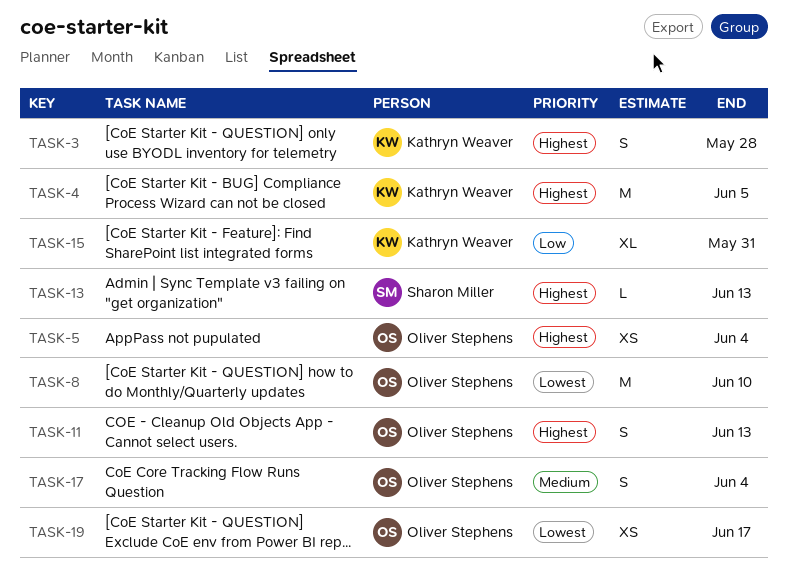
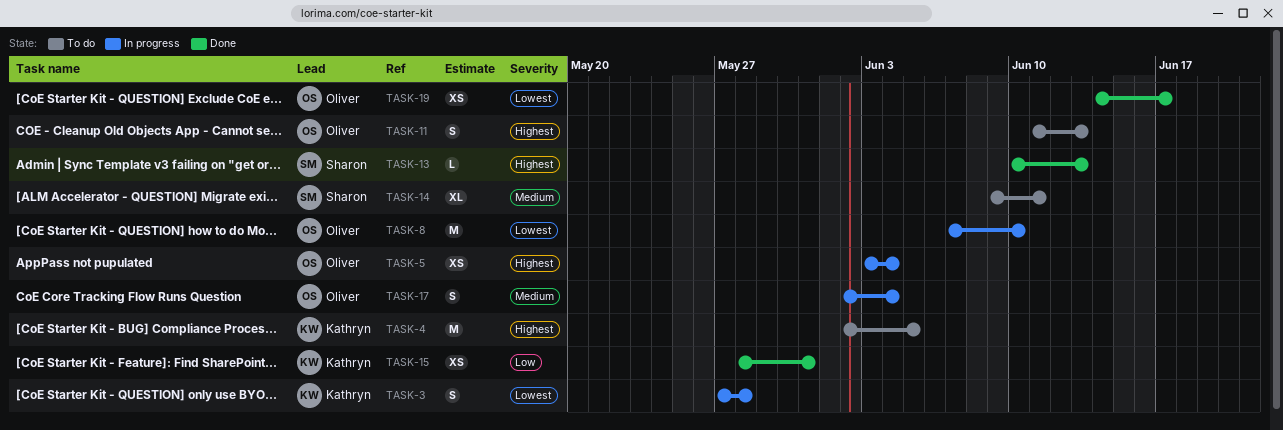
TASK-3, priority: Highest -> Lowest
TASK-14: none -> present
TASK-15, estimate: XL -> XS

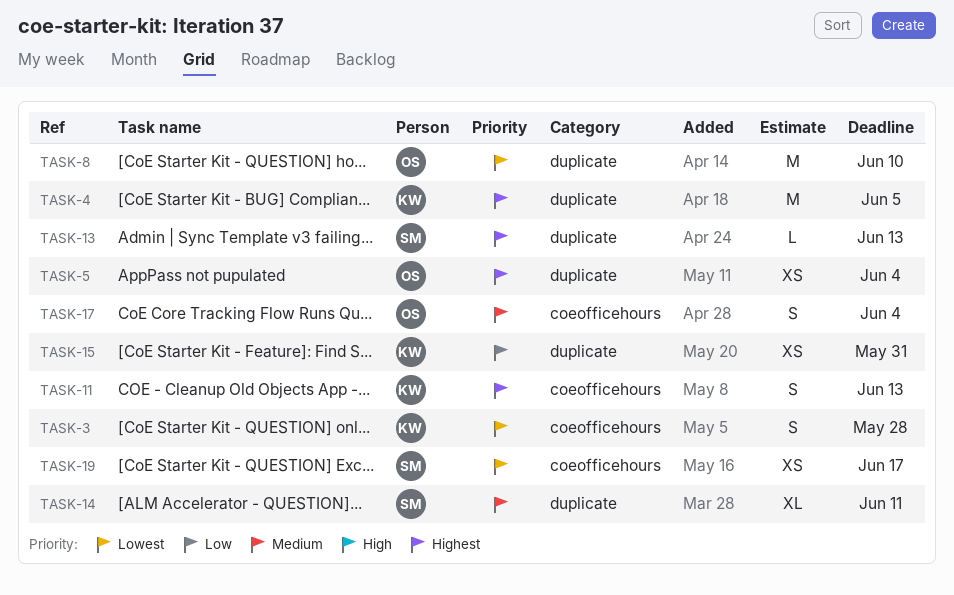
TASK-11, owner: Oliver -> Kathryn
TASK-19, owner: Oliver -> Sharon

